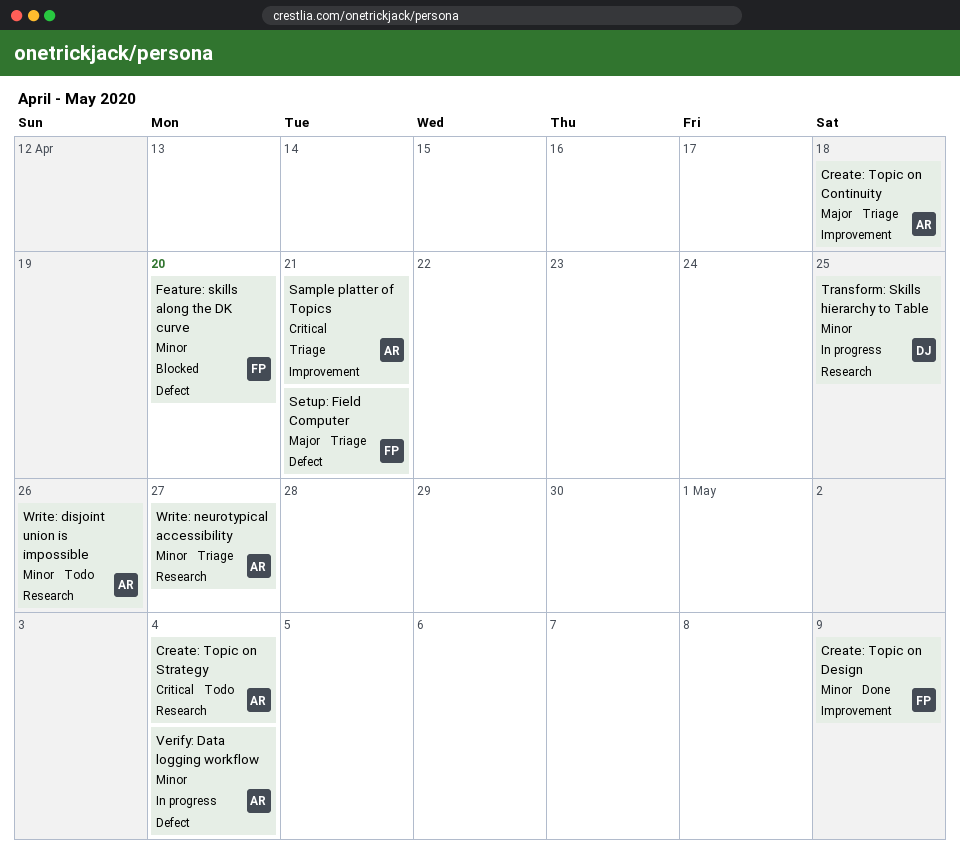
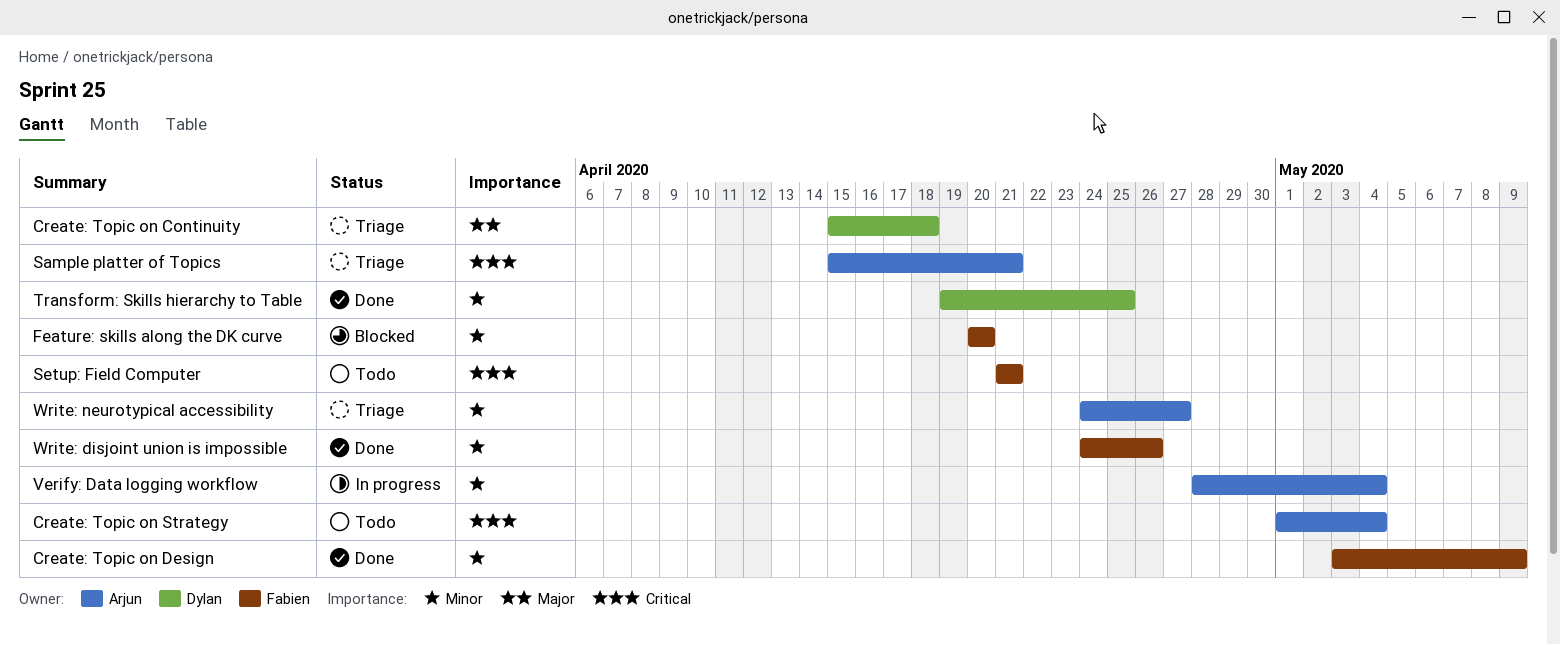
Create: Topic on Continuity, owner: Arjun -> Dylan
Setup: Field Computer, status: Triage -> Todo
Setup: Field Computer, priority: Major -> Critical
Transform: Skills hierarchy to Table, status: In progress -> Done
Write: disjoint union is impossible, status: Todo -> Done
Write: disjoint union is impossible, owner: Arjun -> Fabien

